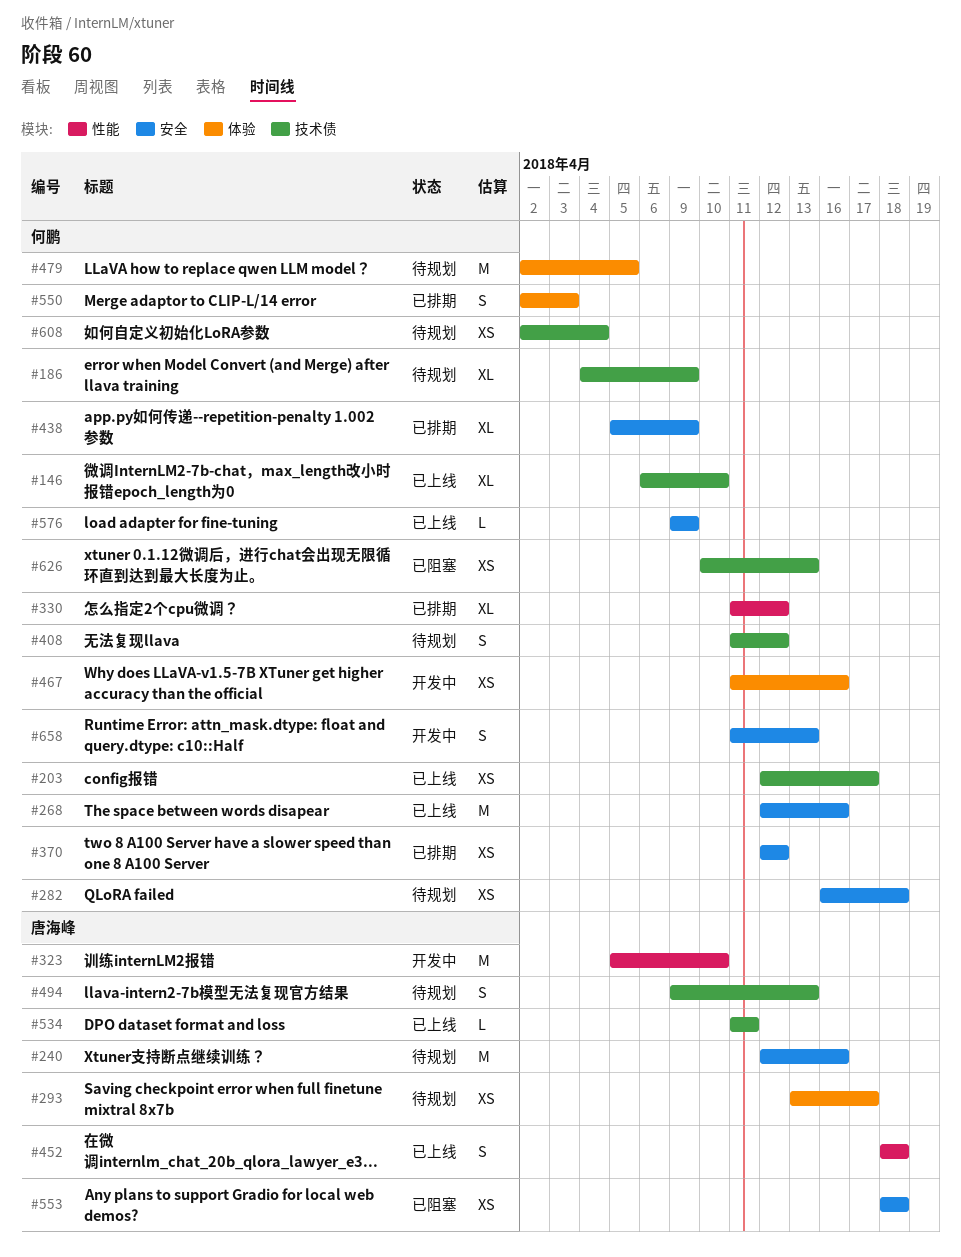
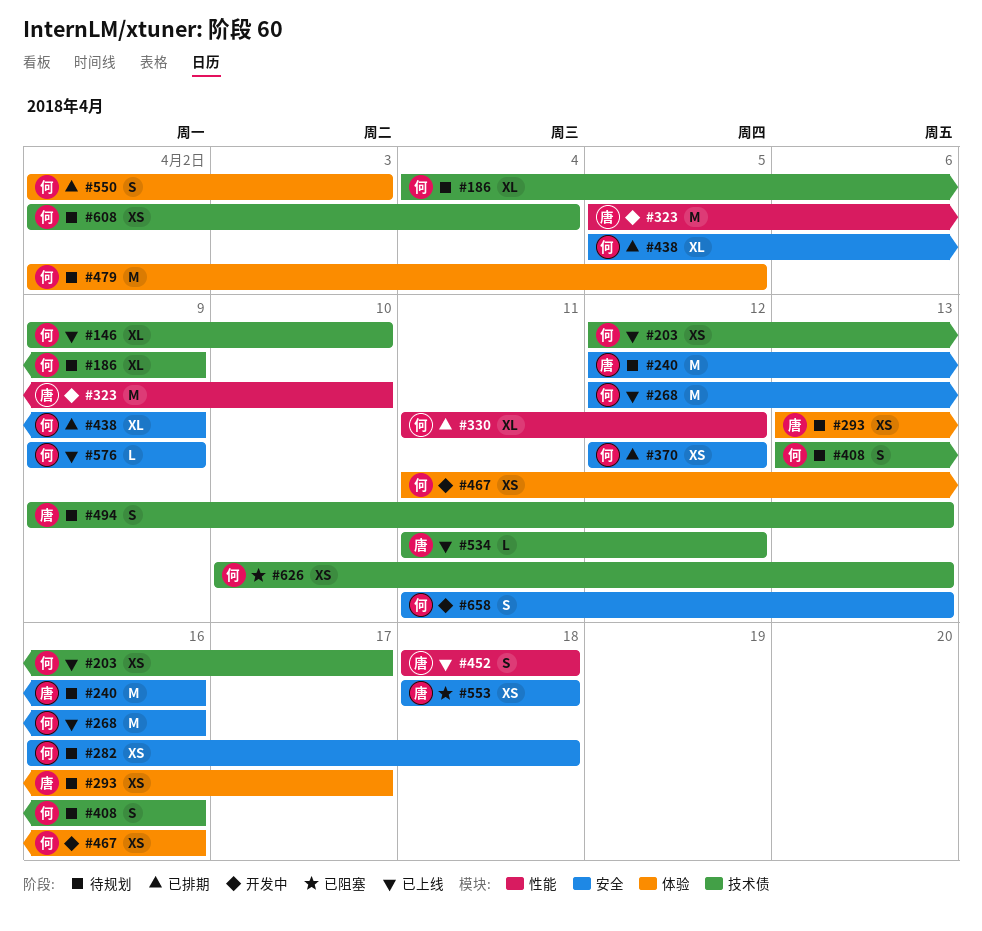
#146, start: Apr 6 -> Apr 9
#408, start: Apr 11 -> Apr 13
#408, due: Apr 12 -> Apr 16
#534, due: Apr 11 -> Apr 12

